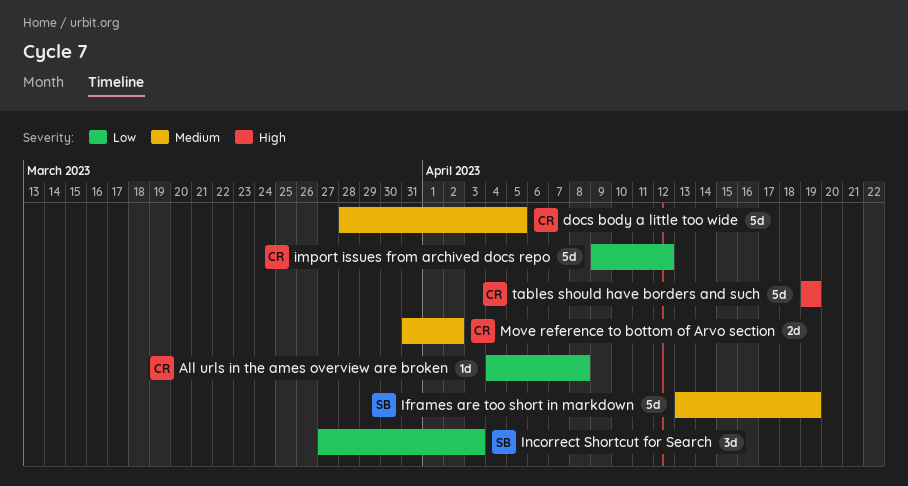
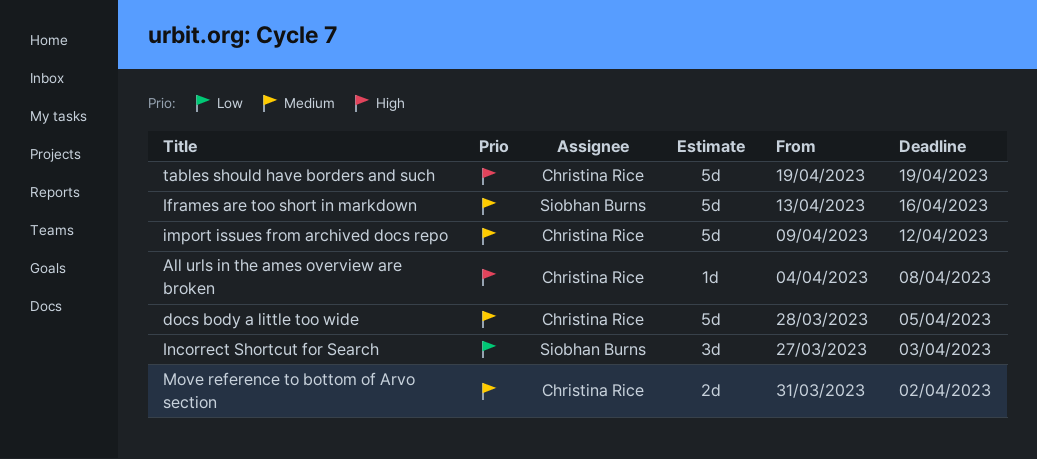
All urls in the ames overview are broken, priority: Low -> High
Iframes are too short in markdown, due: Apr 19 -> Apr 16
import issues from archived docs repo, priority: Low -> Medium

